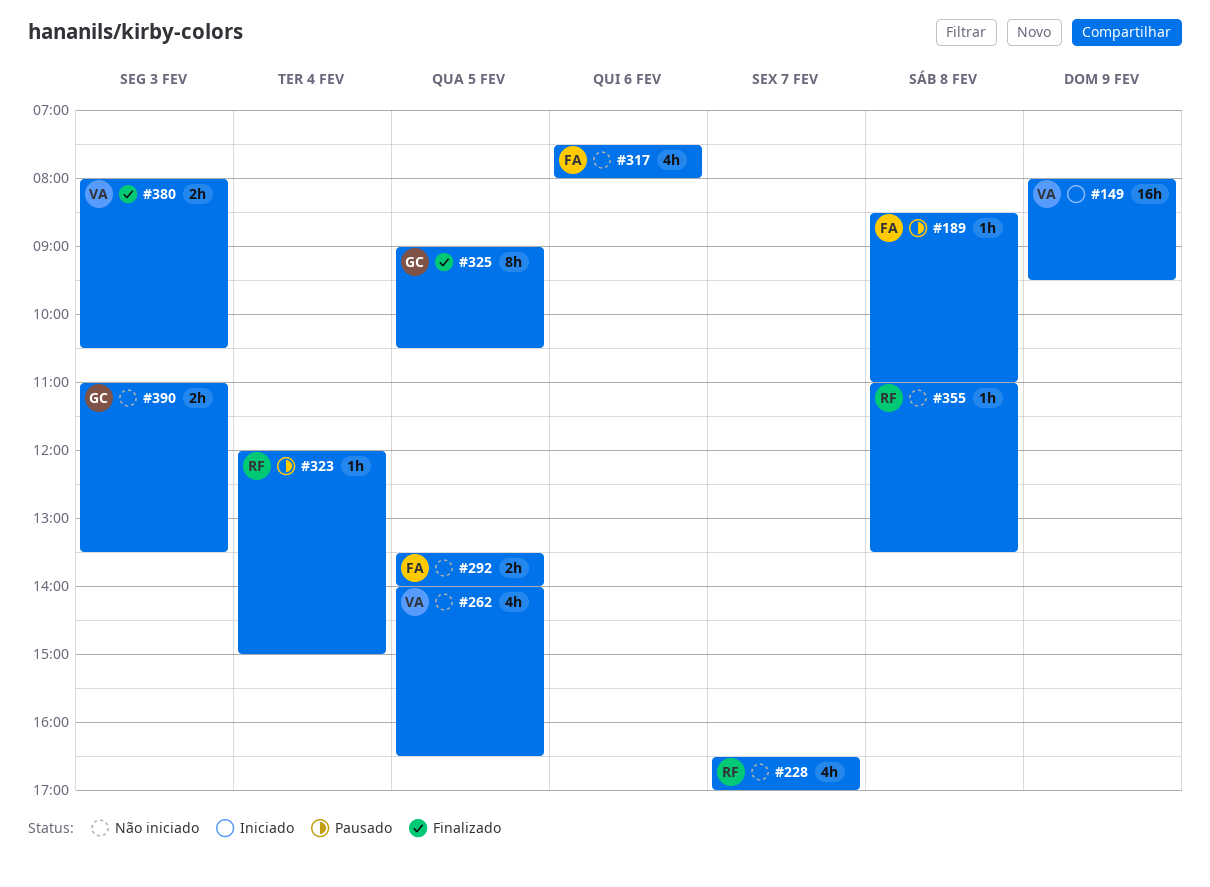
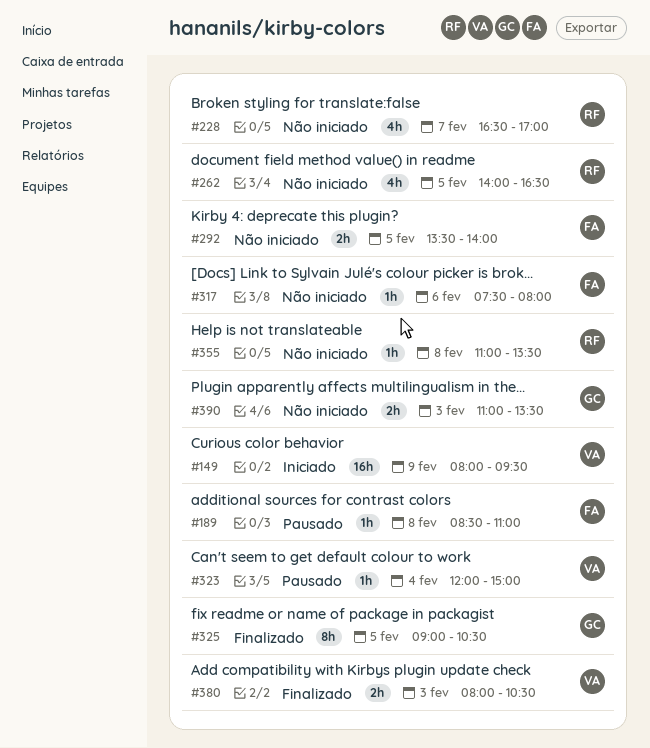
#262, owner: VA -> RF
#317, estimate: 4h -> 1h
#323, owner: RF -> VA

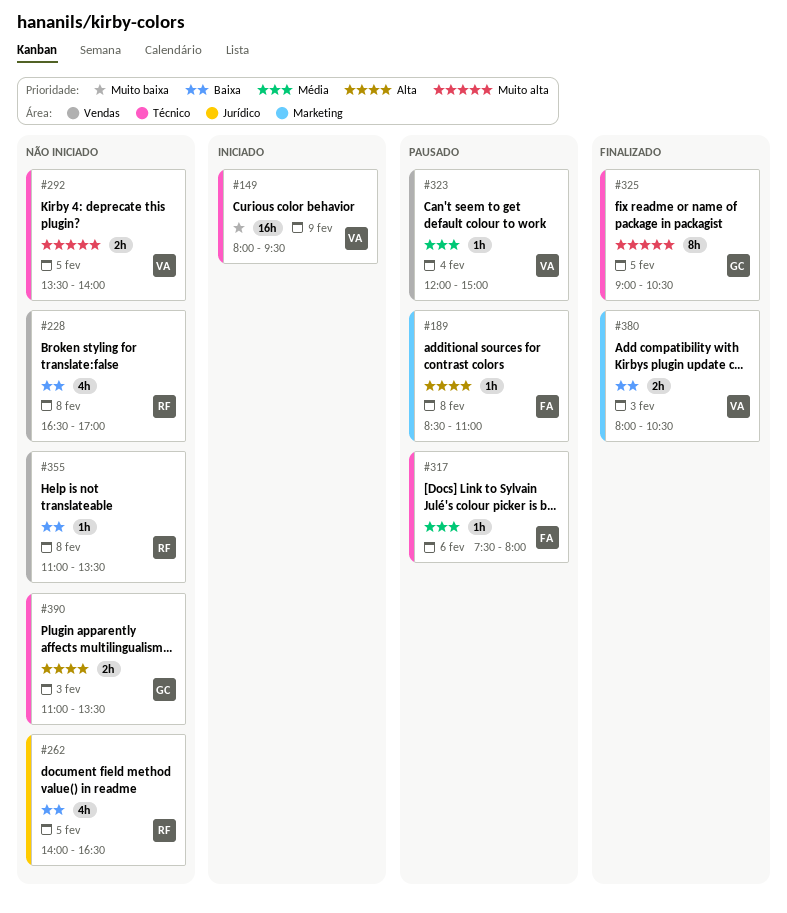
#228, day: Feb 7 -> Feb 8
#292, owner: FA -> VA
#317, status: Não iniciado -> Pausado

